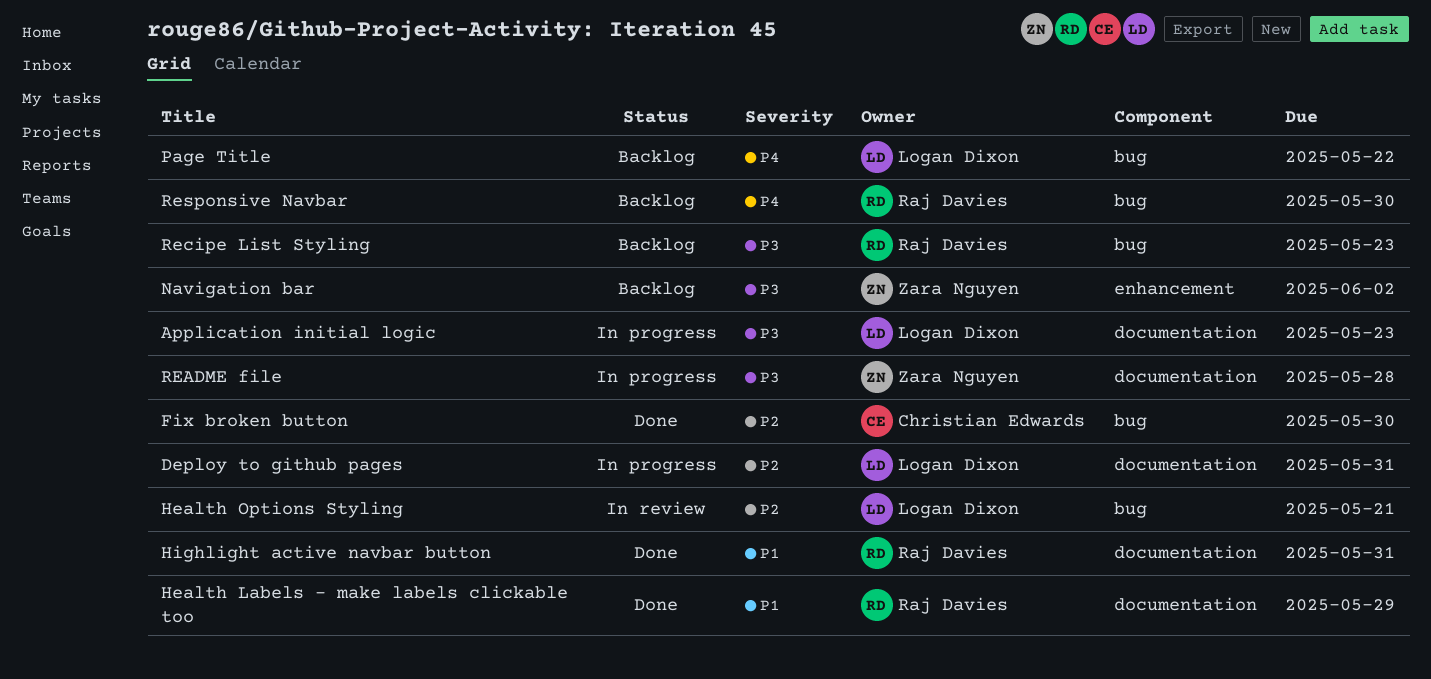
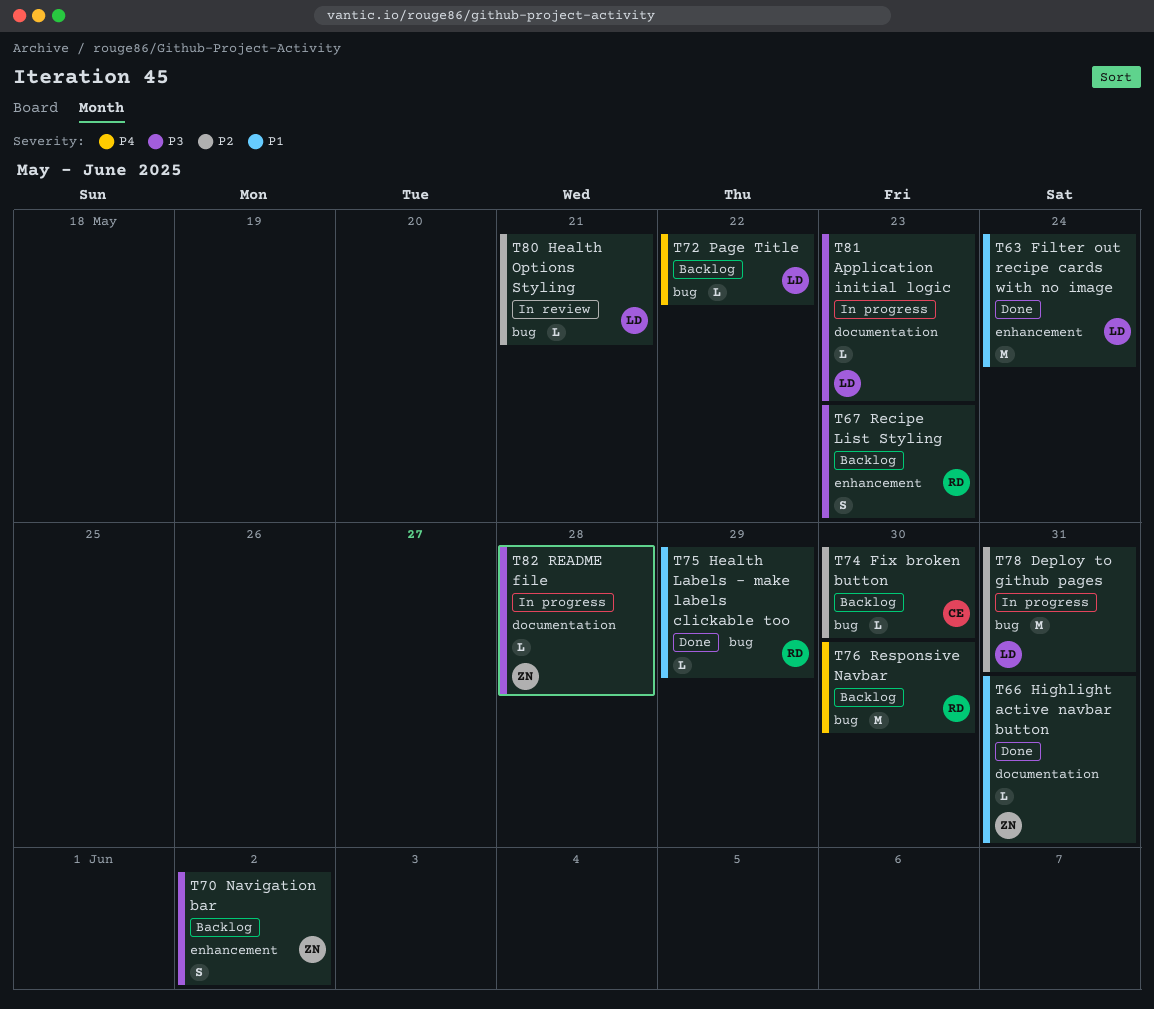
Deploy to github pages, label: documentation -> bug
Filter out recipe cards with no image: none -> present
Fix broken button, status: Done -> Backlog
Health Labels - make labels clickable too, label: documentation -> bug
Highlight active navbar button, owner: Raj Davies -> Zara Nguyen
Recipe List Styling, label: bug -> enhancement

